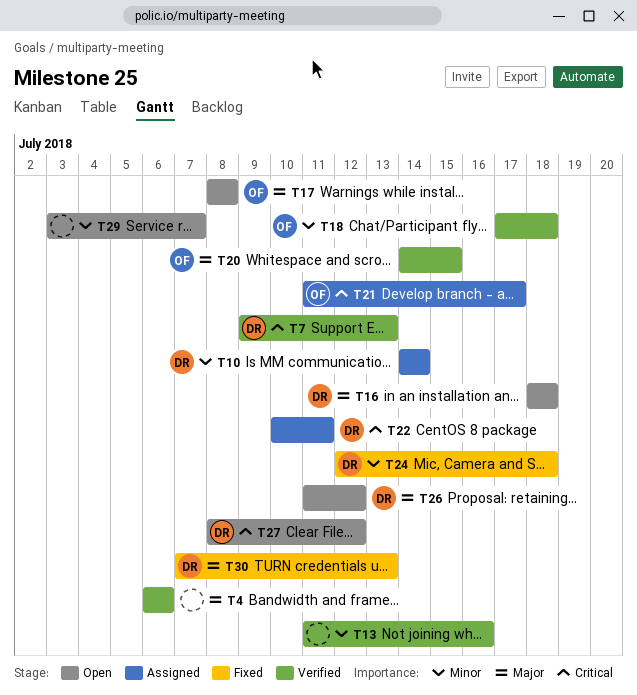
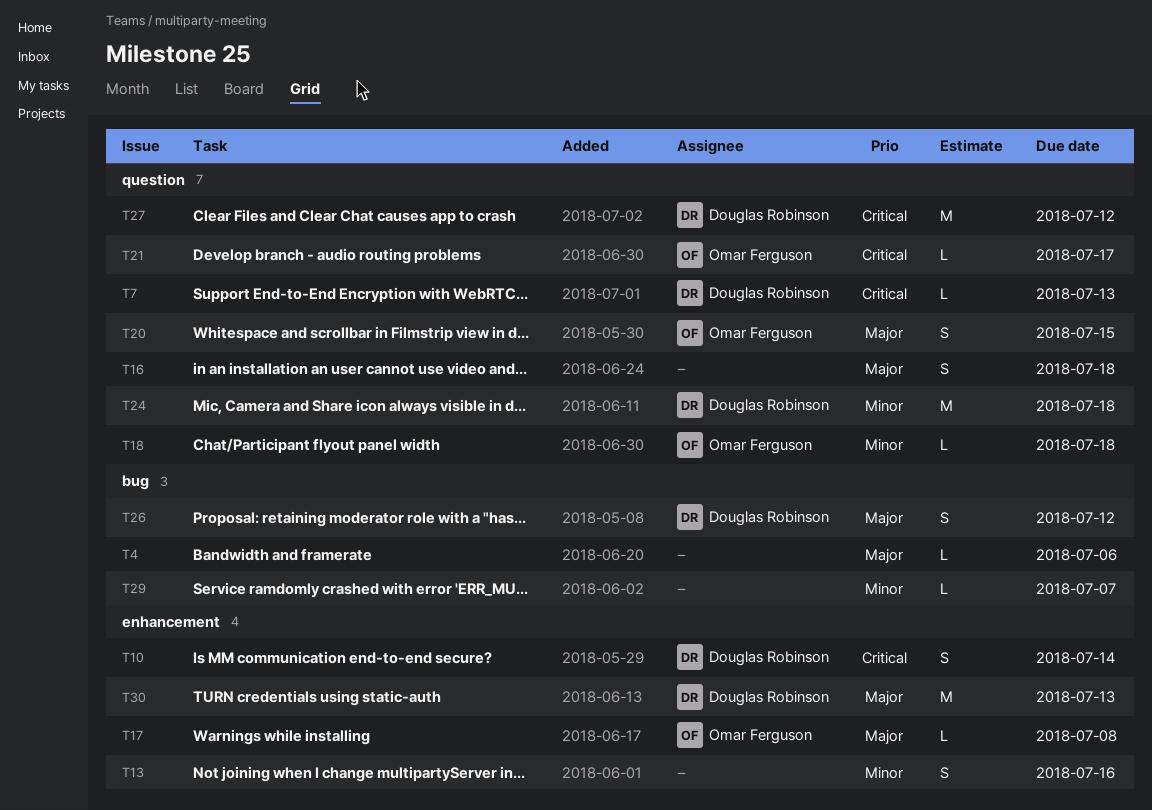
T10, priority: Minor -> Critical
T16, owner: Douglas Robinson -> none
T22: present -> none

